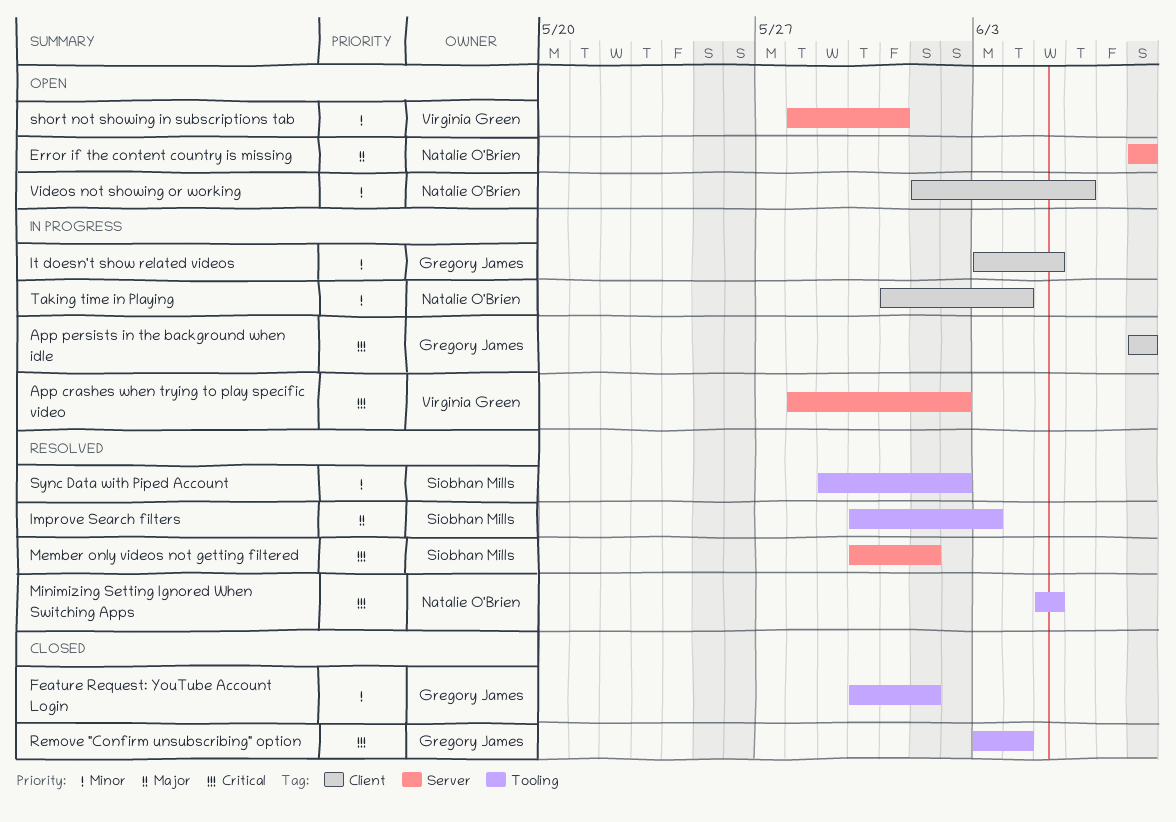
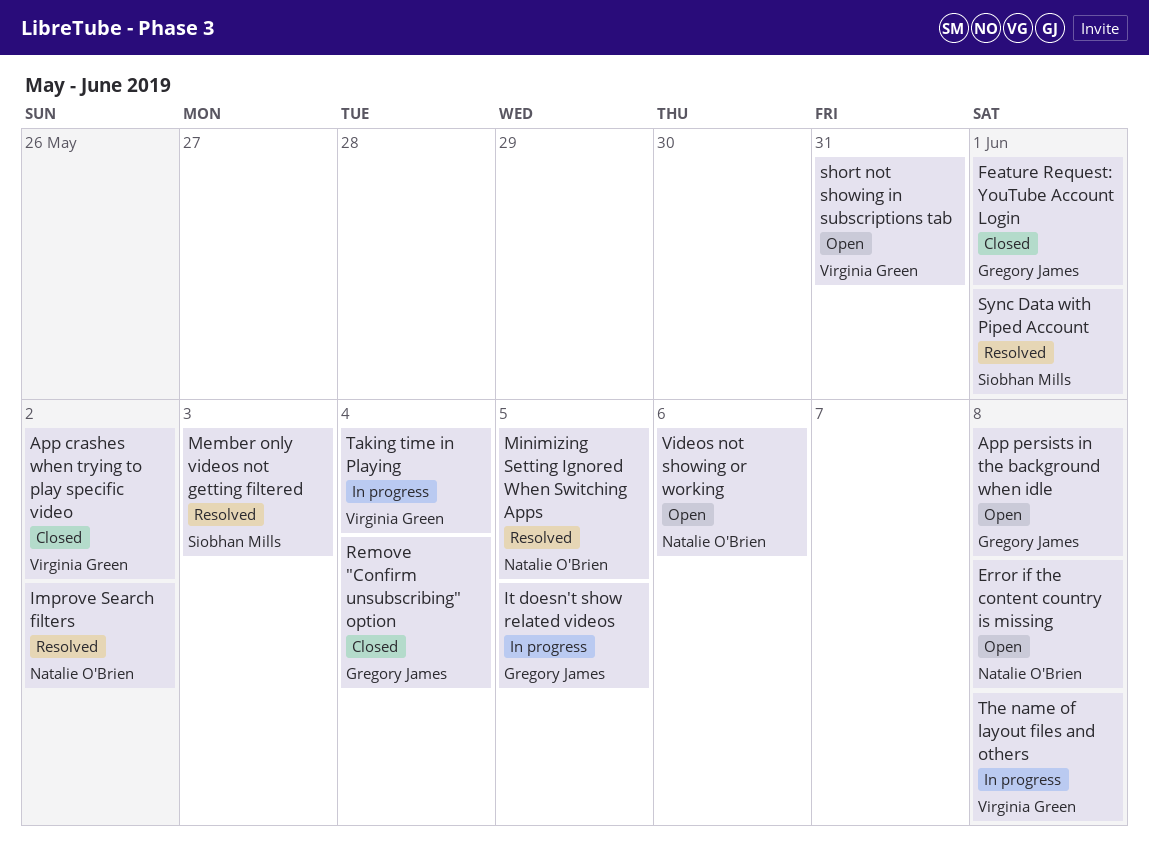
App crashes when trying to play specific video, status: In progress -> Closed
App persists in the background when idle, status: In progress -> Open
Improve Search filters, owner: Siobhan Mills -> Natalie O'Brien
Improve Search filters, due: Jun 3 -> Jun 2
Member only videos not getting filtered, due: Jun 1 -> Jun 3
Sync Data with Piped Account, due: Jun 2 -> Jun 1
Taking time in Playing, owner: Natalie O'Brien -> Virginia Green
The name of layout files and others: none -> present

